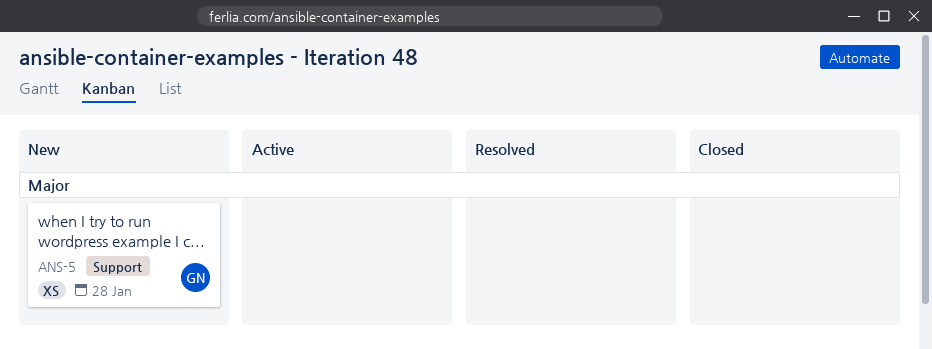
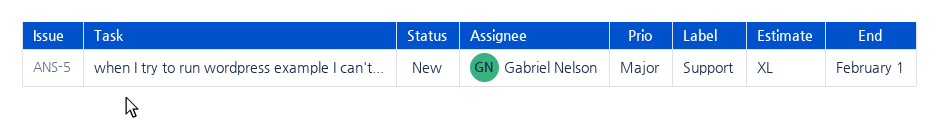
ANS-5, estimate: XS -> XL
ANS-5, due: Jan 28 -> Feb 1

